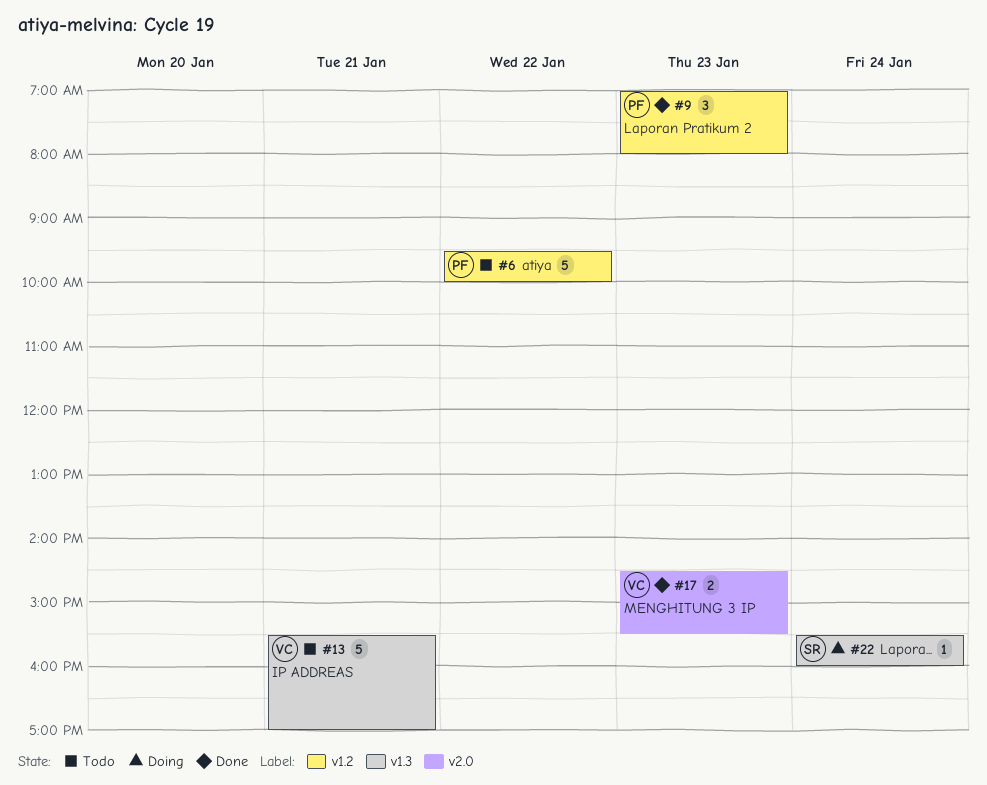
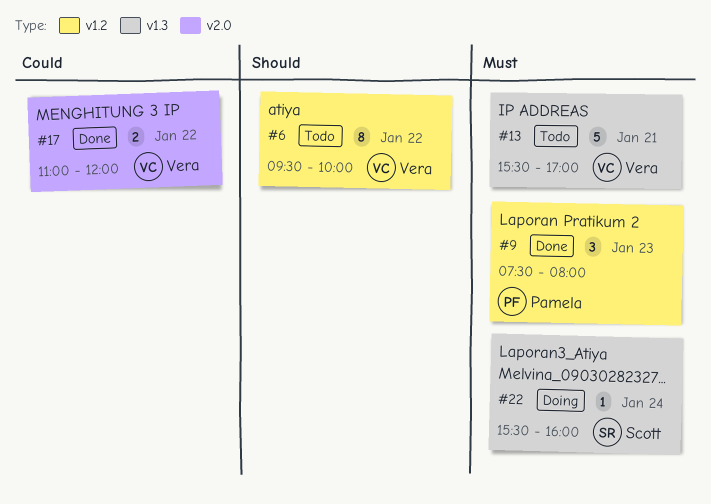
#6, owner: Pamela -> Vera
#6, estimate: 5 -> 8
#9, begins: 07:00 -> 07:30
#17, day: Jan 23 -> Jan 22
#17, begins: 14:30 -> 11:00
#17, ends: 15:30 -> 12:00

